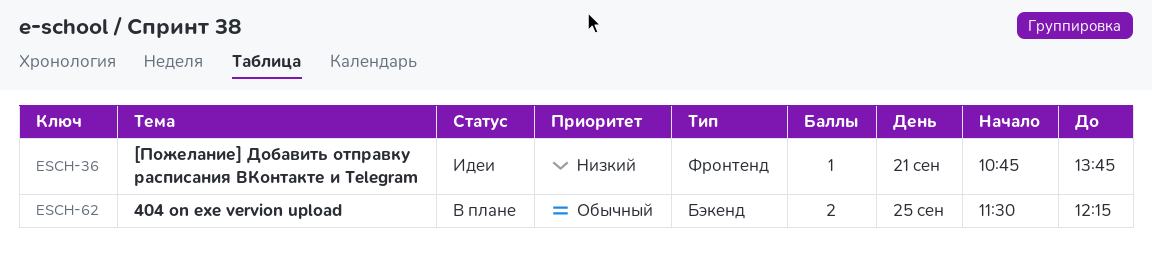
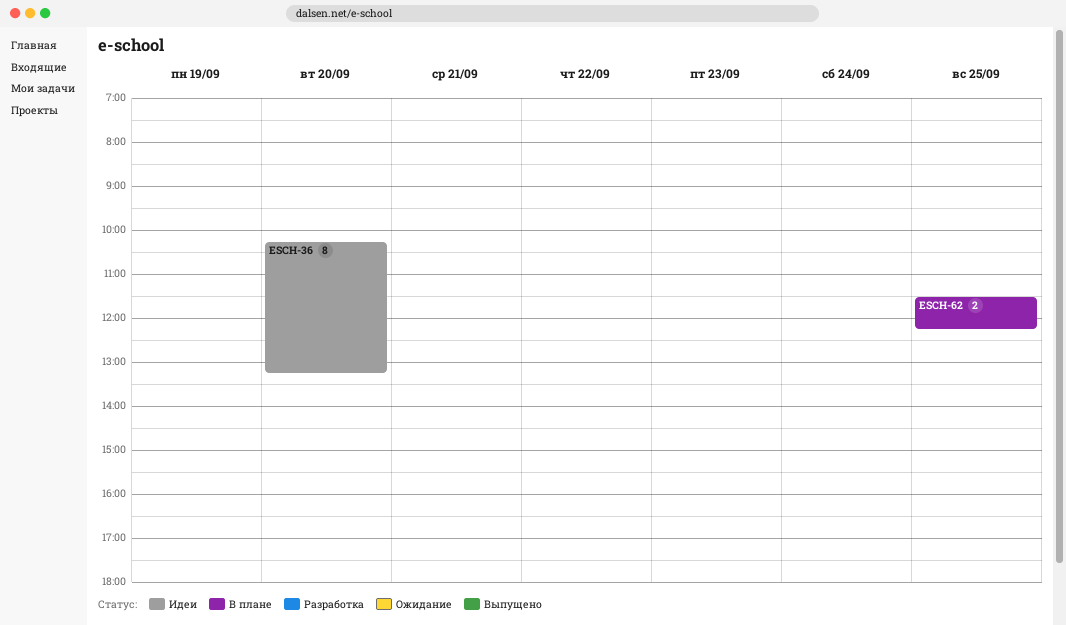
ESCH-36, estimate: 1 -> 8
ESCH-36, day: Sep 21 -> Sep 20
ESCH-36, begins: 10:45 -> 10:15
ESCH-36, ends: 13:45 -> 13:15

